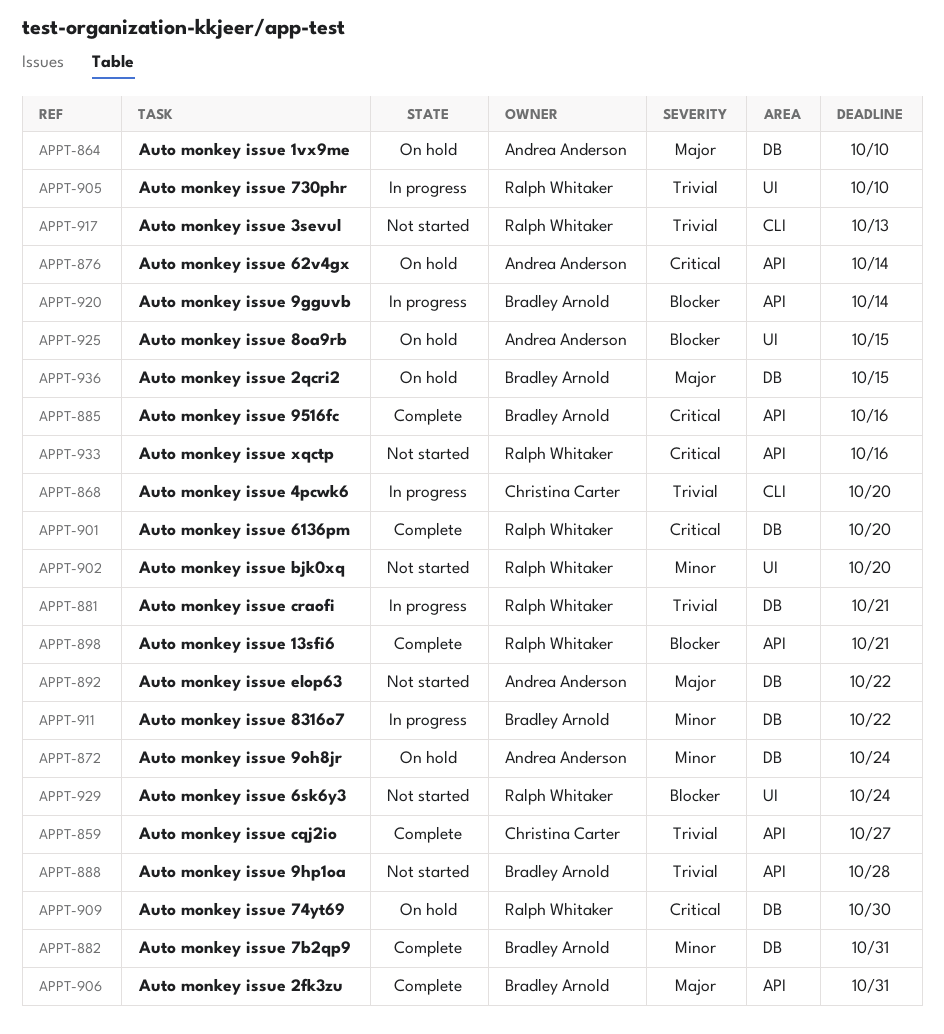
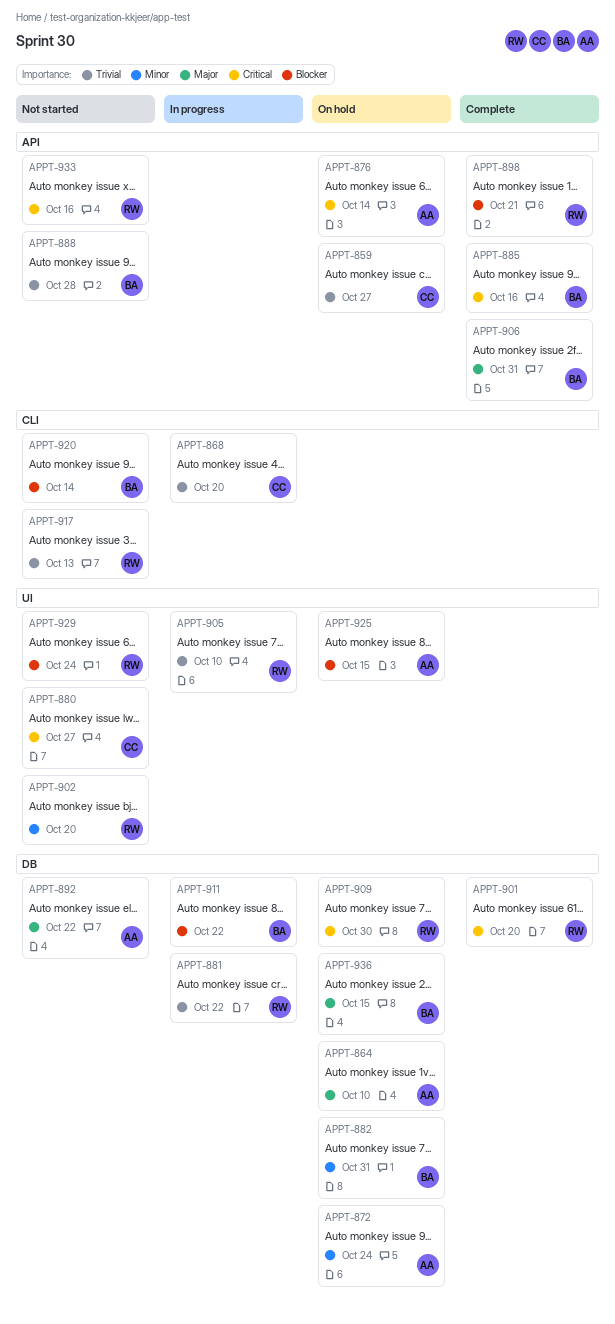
APPT-859, status: Complete -> On hold
APPT-880: none -> present
APPT-881, due: Oct 21 -> Oct 22
APPT-882, status: Complete -> On hold
APPT-911, priority: Minor -> Blocker
APPT-920, status: In progress -> Not started
APPT-920, label: API -> CLI

